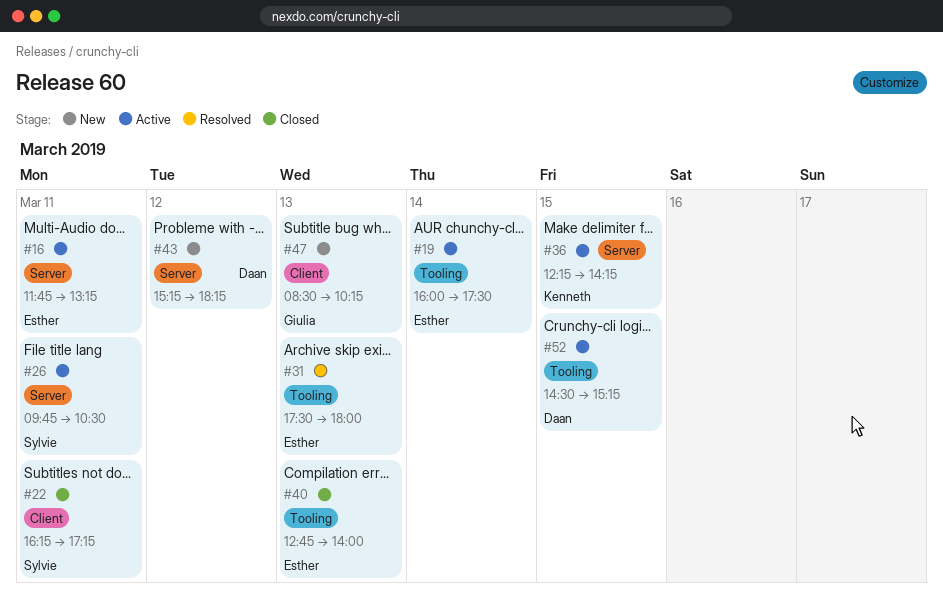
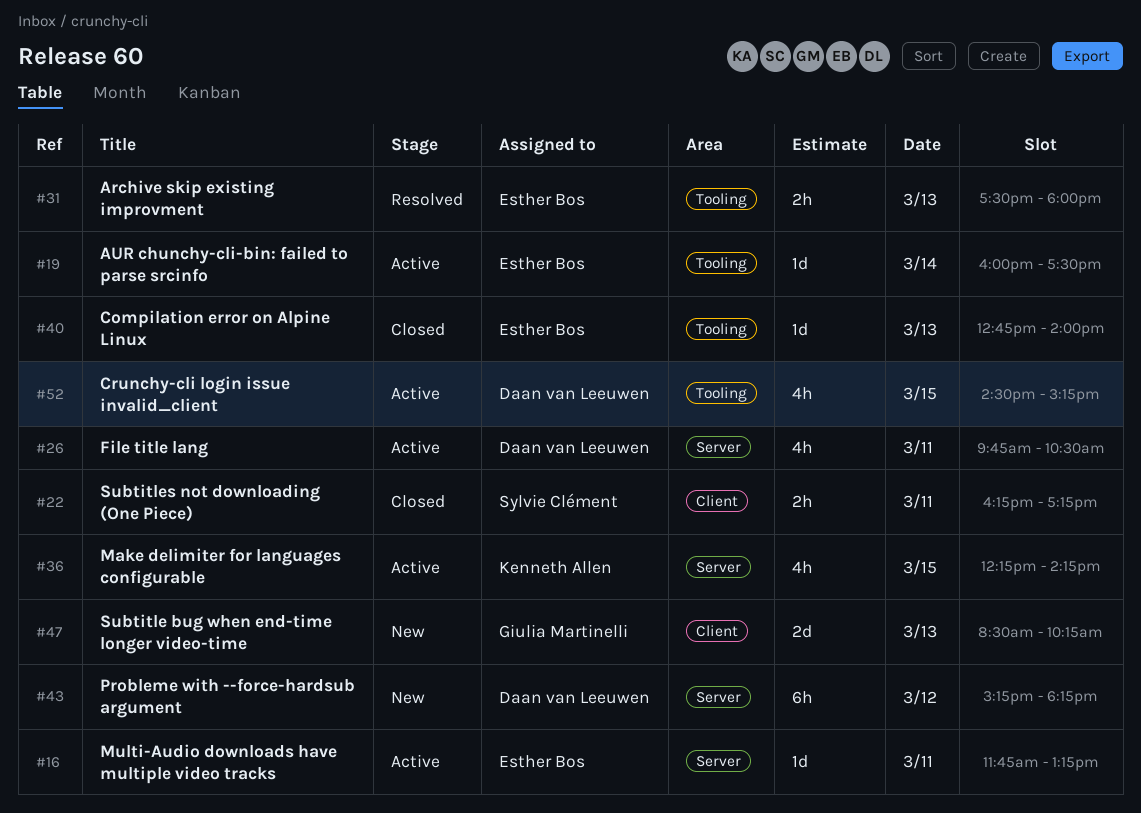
#26, owner: Sylvie Clément -> Daan van Leeuwen

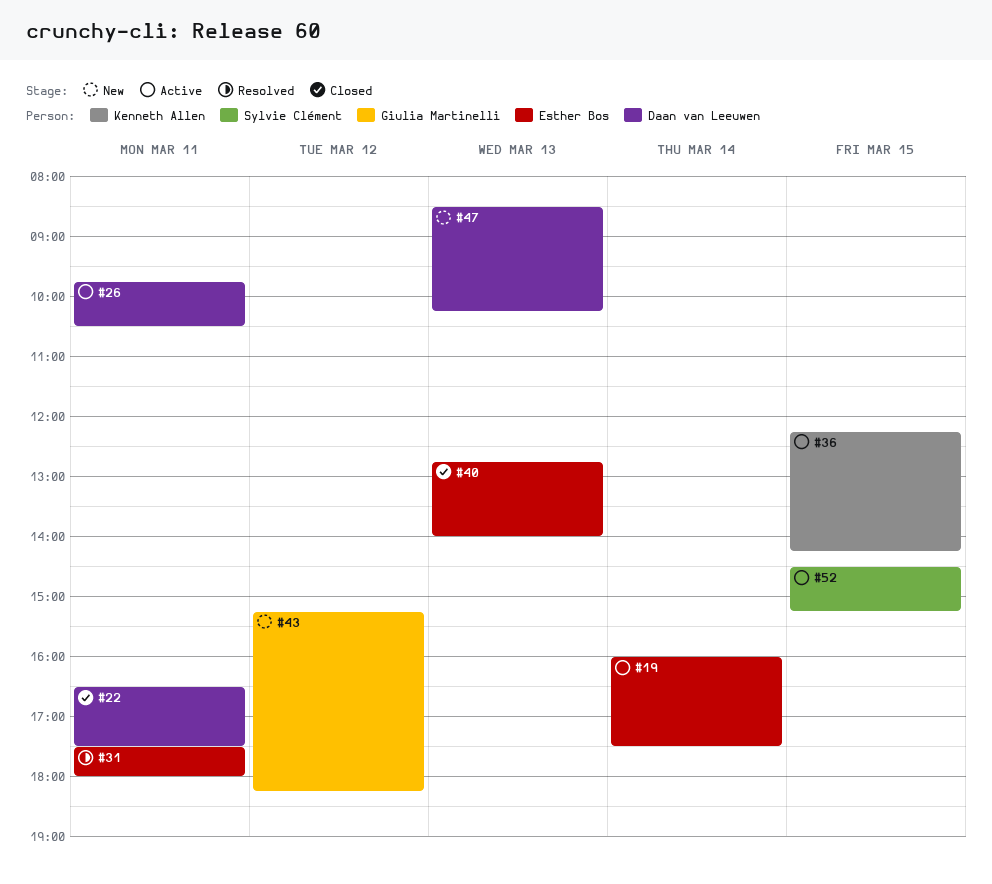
#16: present -> none
#22, owner: Sylvie Clément -> Daan van Leeuwen
#22, begins: 16:15 -> 16:30
#22, ends: 17:15 -> 17:30
#31, day: Mar 13 -> Mar 11
#43, owner: Daan van Leeuwen -> Giulia Martinelli
#47, owner: Giulia Martinelli -> Daan van Leeuwen
#52, owner: Daan van Leeuwen -> Sylvie Clément

